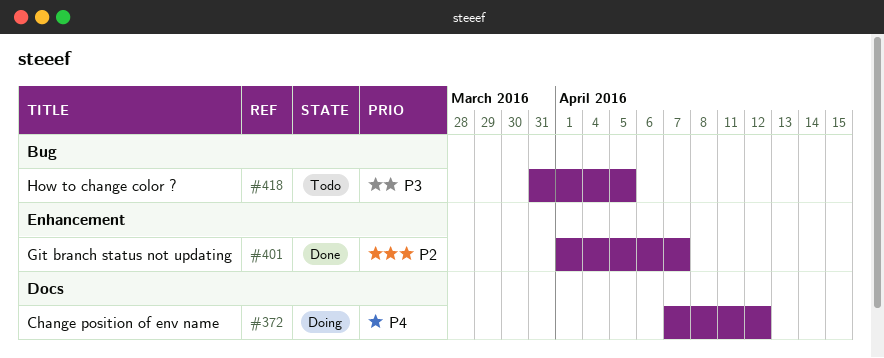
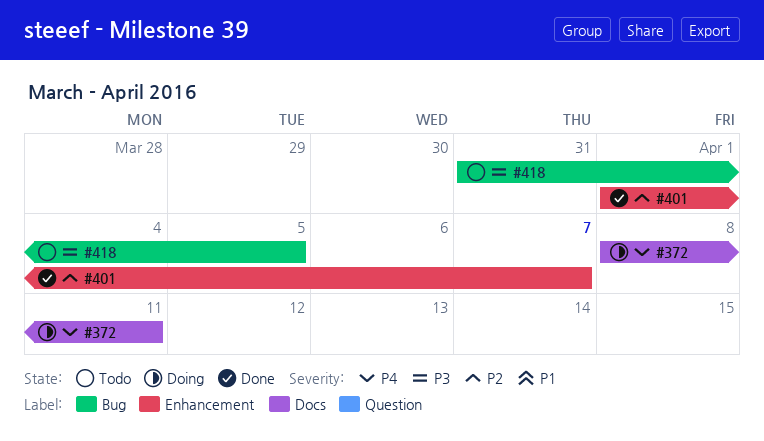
#372, start: Apr 7 -> Apr 8
#372, due: Apr 12 -> Apr 11

